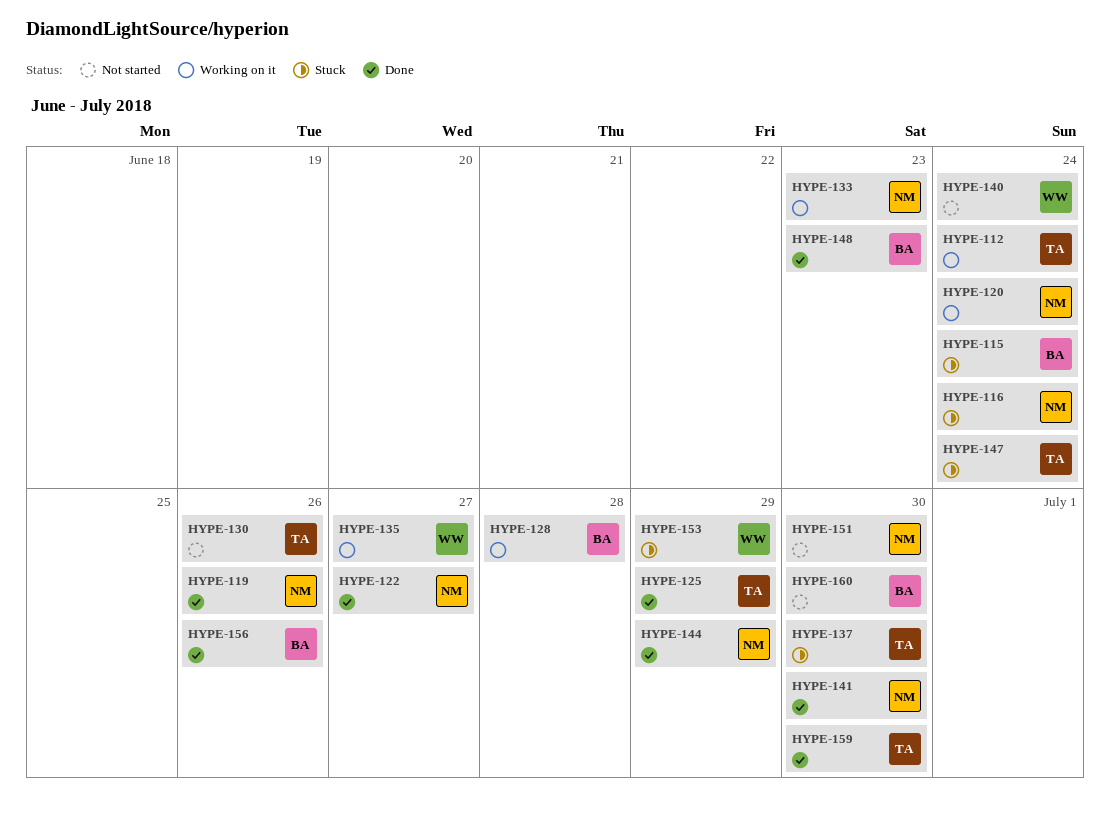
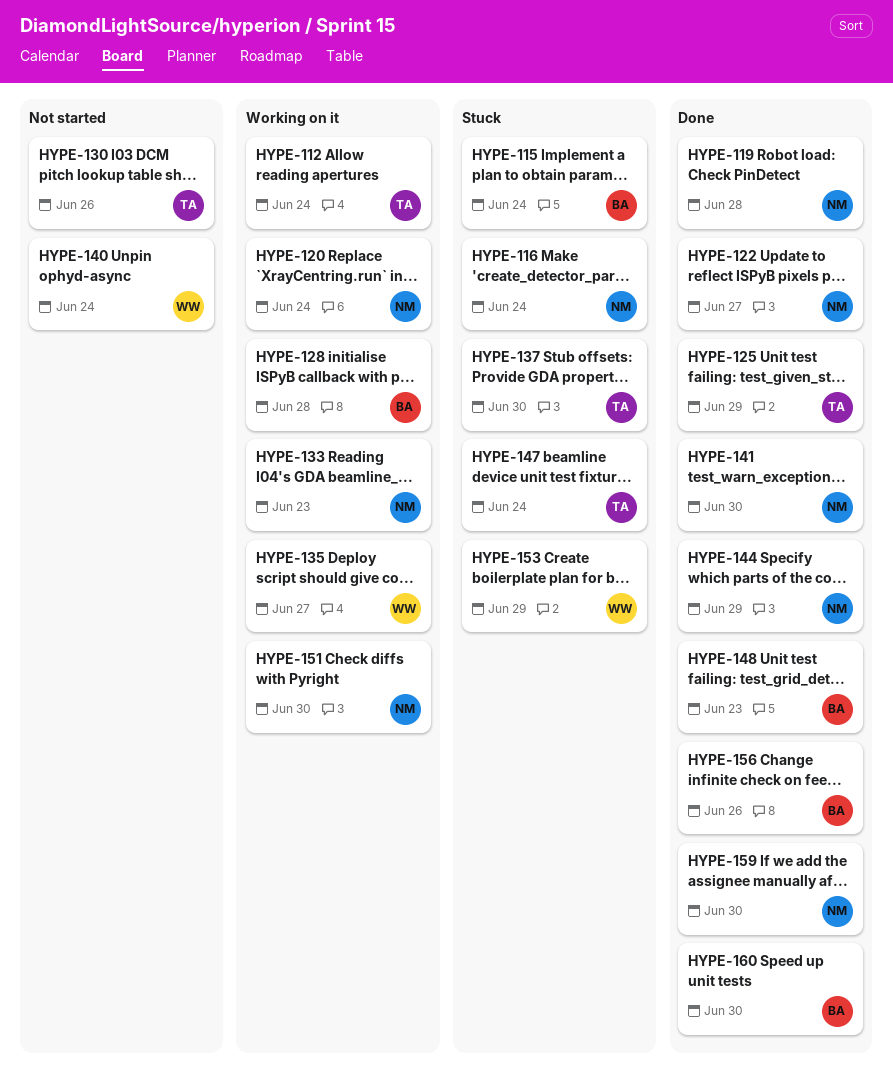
HYPE-119, due: Jun 26 -> Jun 28
HYPE-151, status: Not started -> Working on it
HYPE-159, owner: TA -> NM
HYPE-160, status: Not started -> Done

